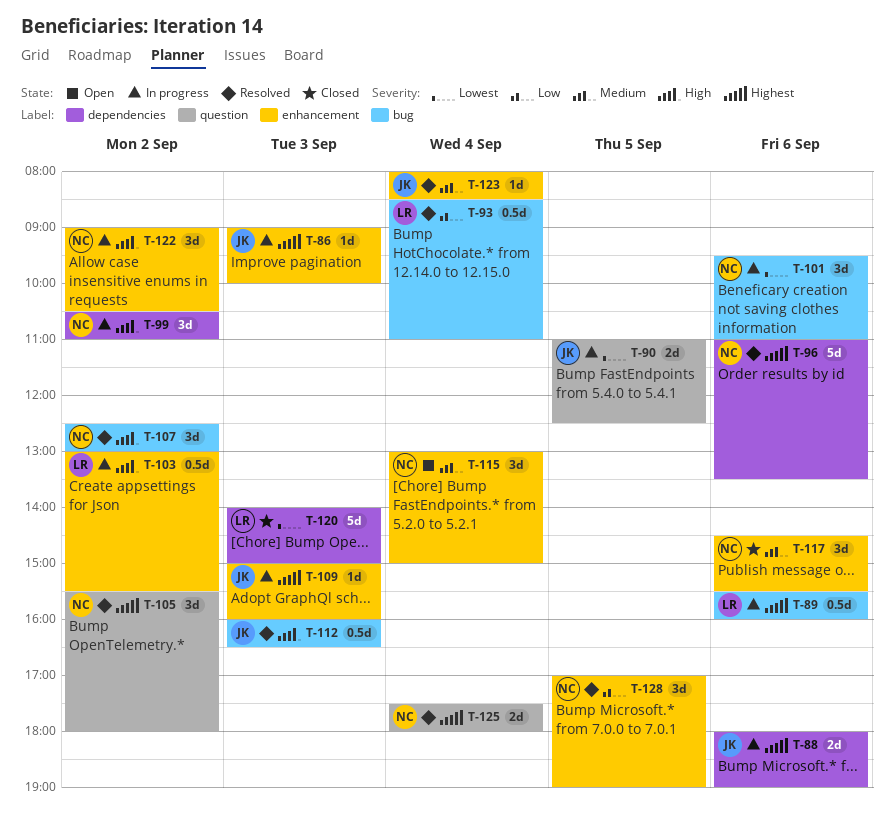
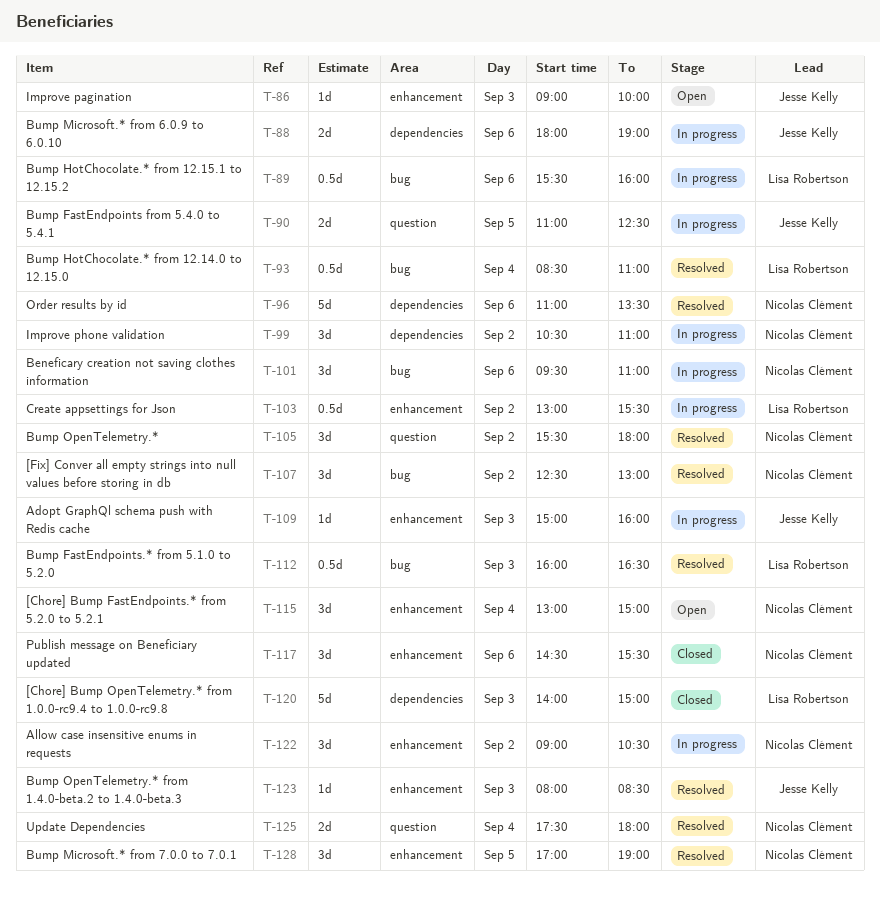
T-86, status: In progress -> Open
T-112, owner: Jesse Kelly -> Lisa Robertson
T-123, day: Sep 4 -> Sep 3

